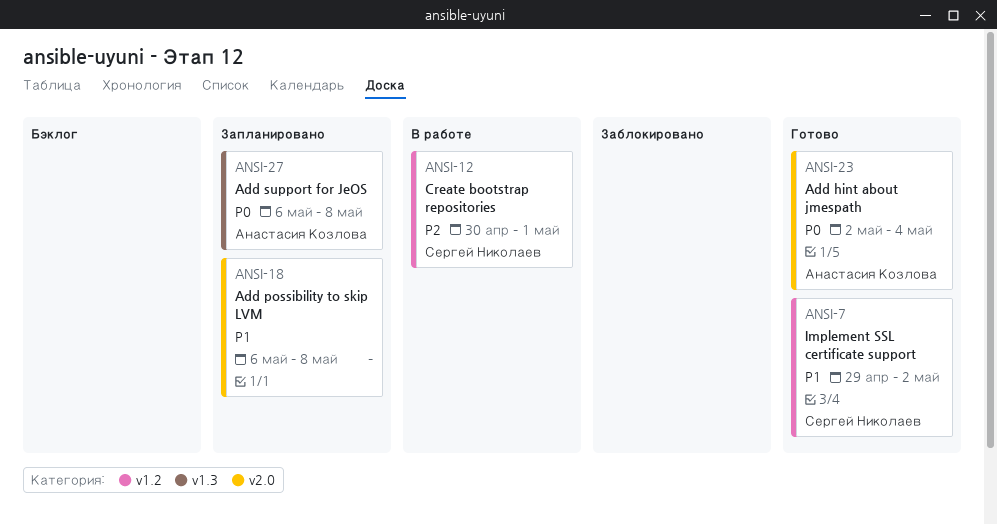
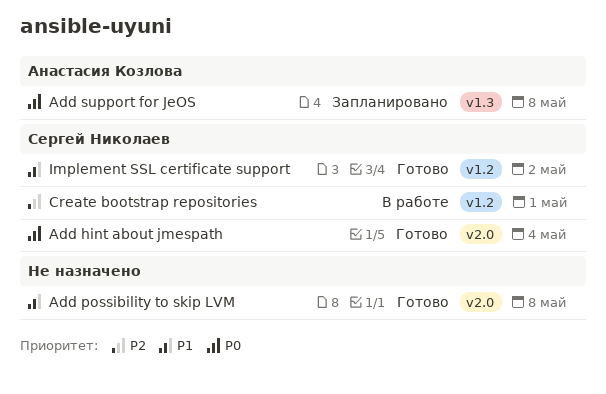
Add hint about jmespath, owner: Анастасия Козлова -> Сергей Николаев
Add possibility to skip LVM, status: Запланировано -> Готово

